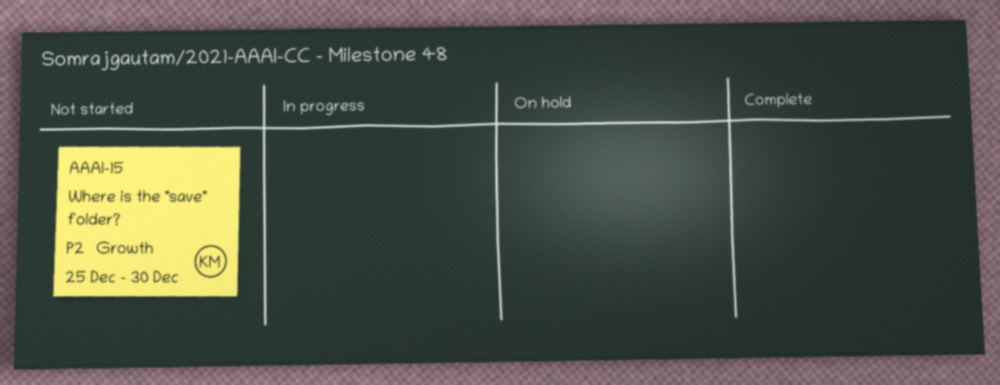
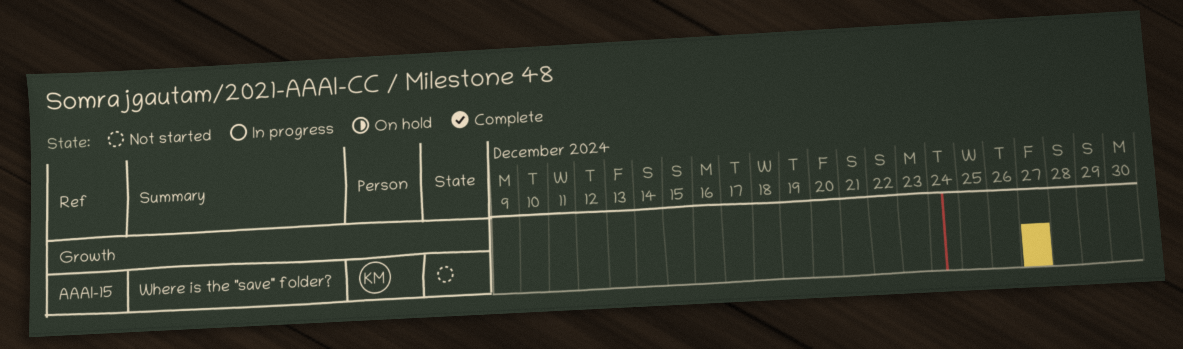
AAAI-15, start: Dec 25 -> Dec 27
AAAI-15, due: Dec 30 -> Dec 27

